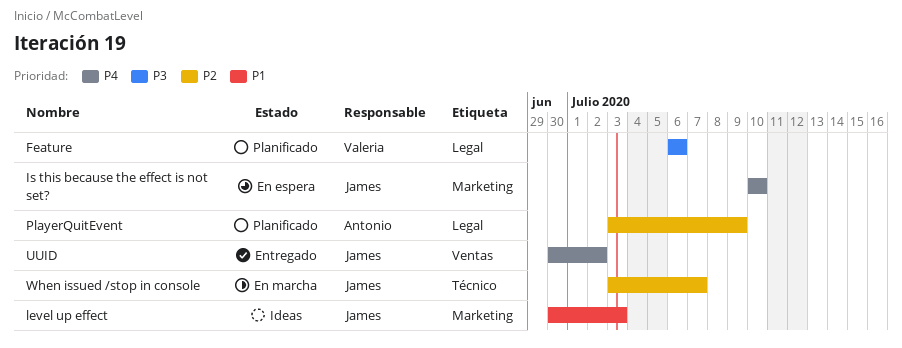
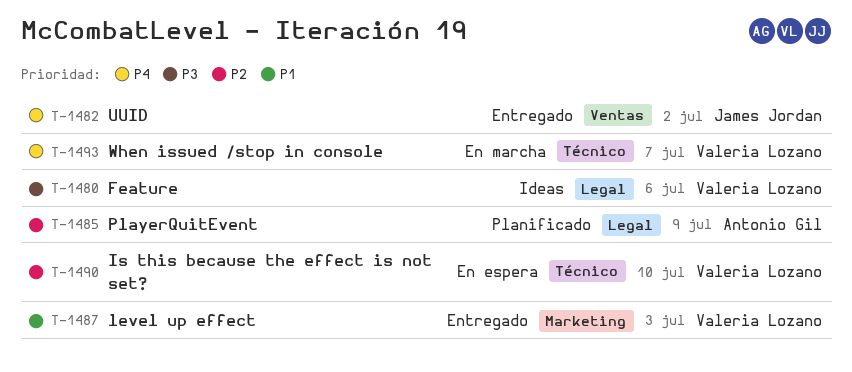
Feature, status: Planificado -> Ideas
Is this because the effect is not set?, owner: James Jordan -> Valeria Lozano
Is this because the effect is not set?, priority: P4 -> P2
Is this because the effect is not set?, label: Marketing -> Técnico
level up effect, status: Ideas -> Entregado
level up effect, owner: James Jordan -> Valeria Lozano
When issued /stop in console, owner: James Jordan -> Valeria Lozano
When issued /stop in console, priority: P2 -> P4

